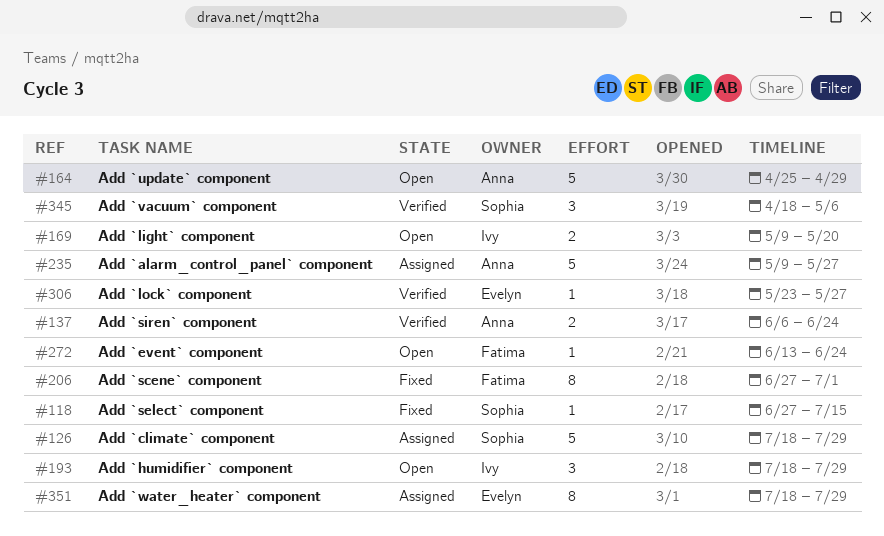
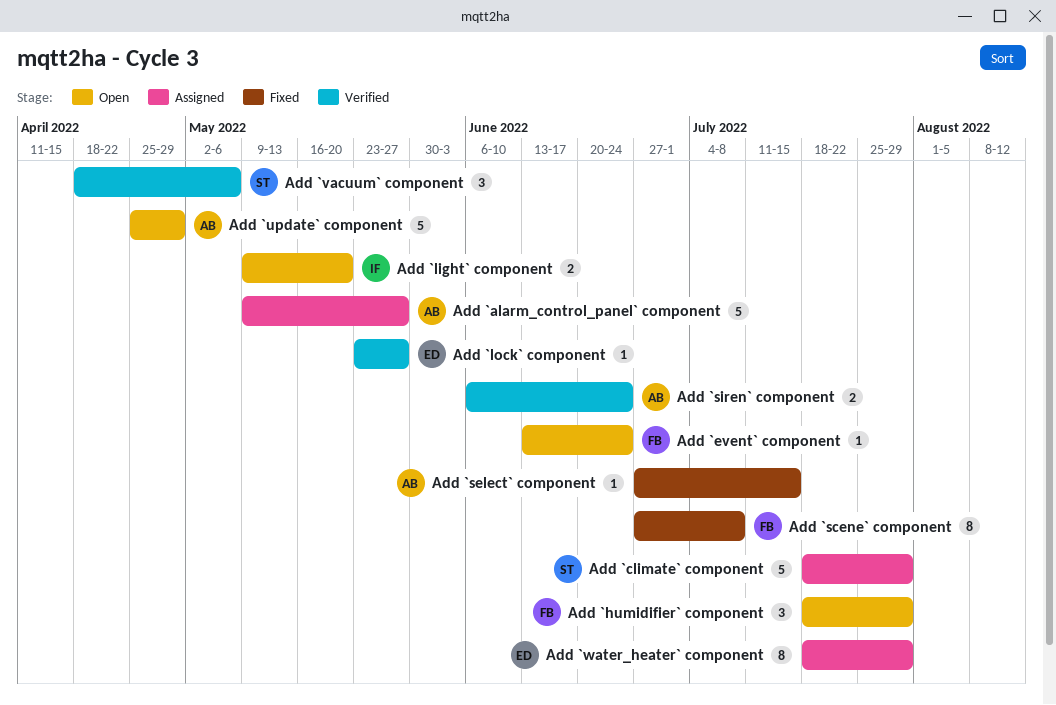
Add `humidifier` component, owner: Ivy -> Fatima
Add `scene` component, due: Jul 1 -> Jul 8
Add `select` component, owner: Sophia -> Anna

